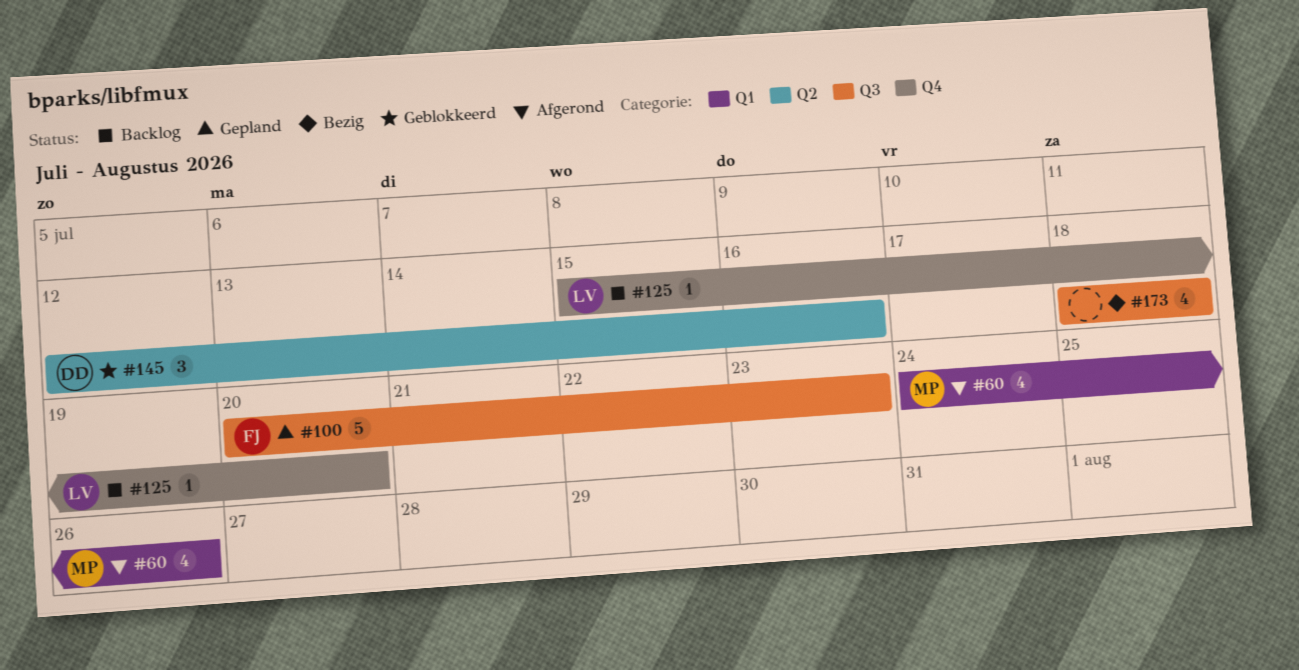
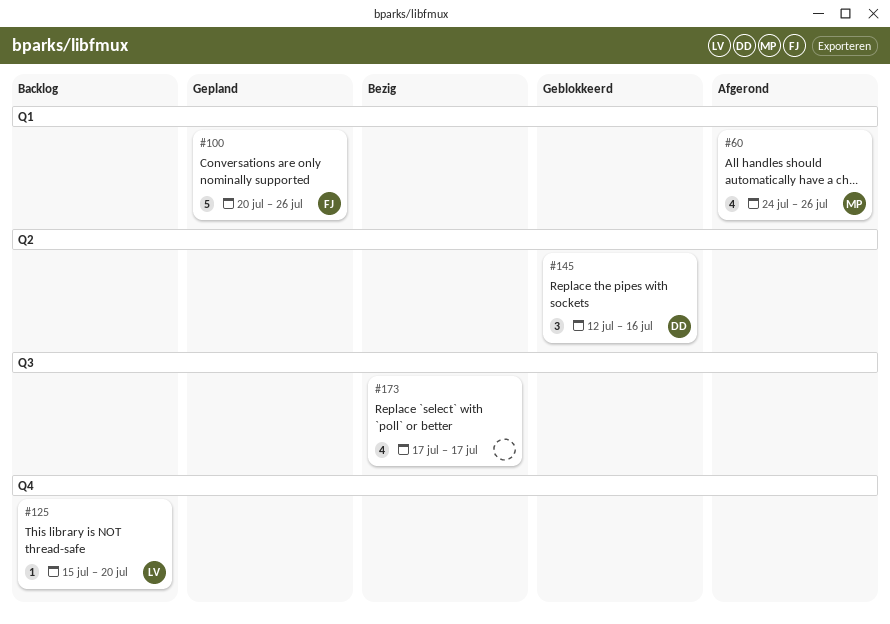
#100, label: Q3 -> Q1
#100, due: Jul 23 -> Jul 26
#173, start: Jul 18 -> Jul 17
#173, due: Jul 18 -> Jul 17

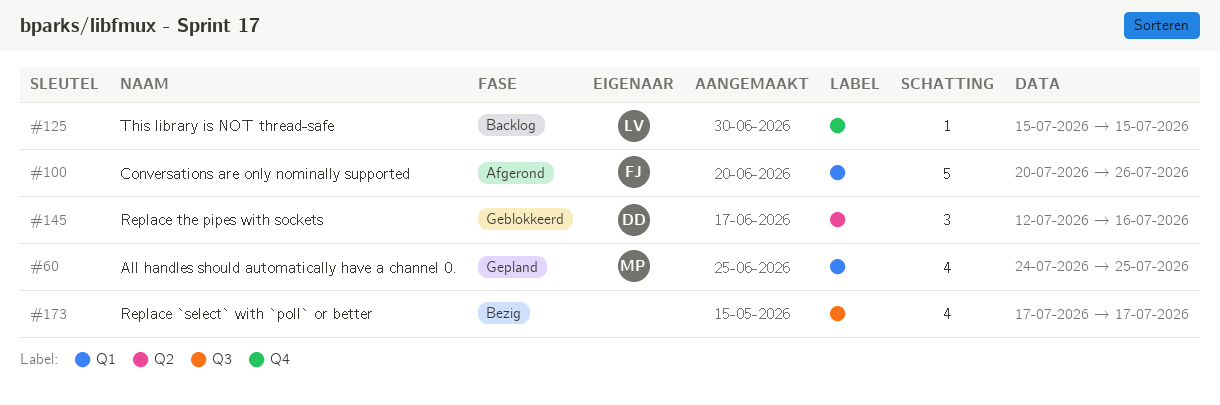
#60, status: Afgerond -> Gepland
#60, due: Jul 26 -> Jul 25
#100, status: Gepland -> Afgerond
#125, due: Jul 20 -> Jul 15

